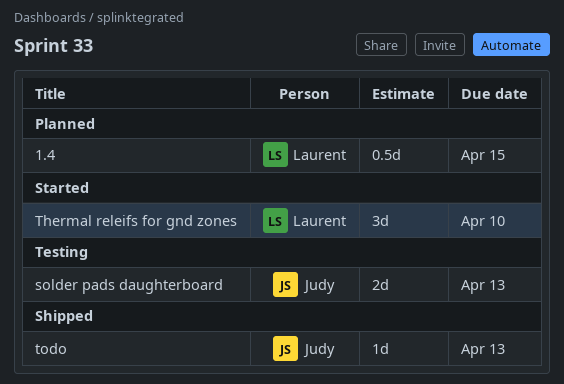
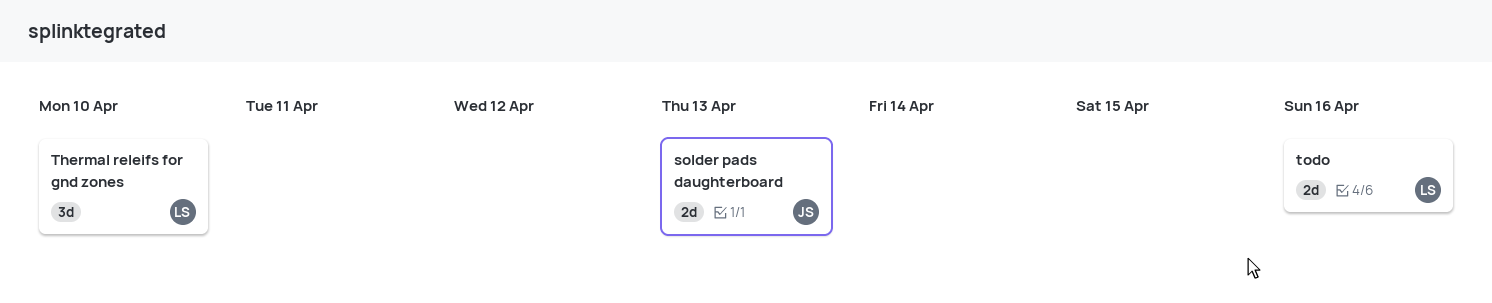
1.4: present -> none
todo, owner: Judy -> Laurent
todo, estimate: 1d -> 2d
todo, due: Apr 13 -> Apr 16

